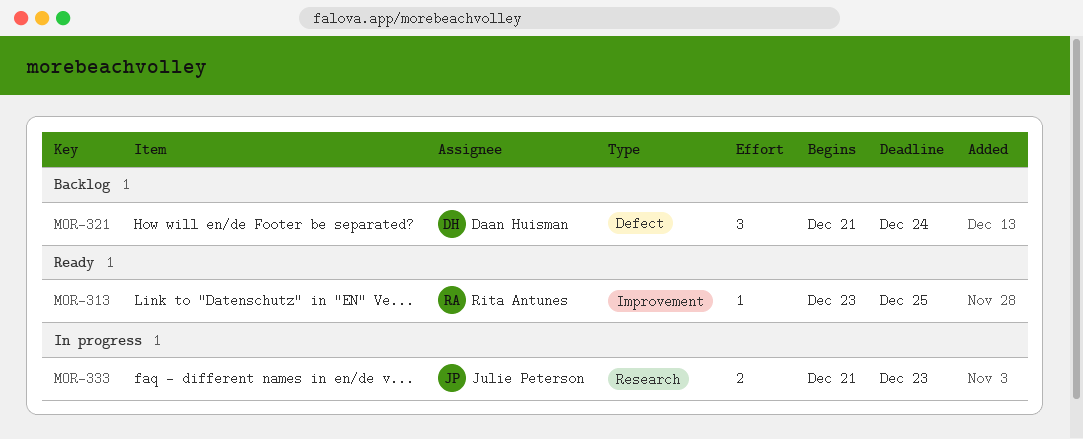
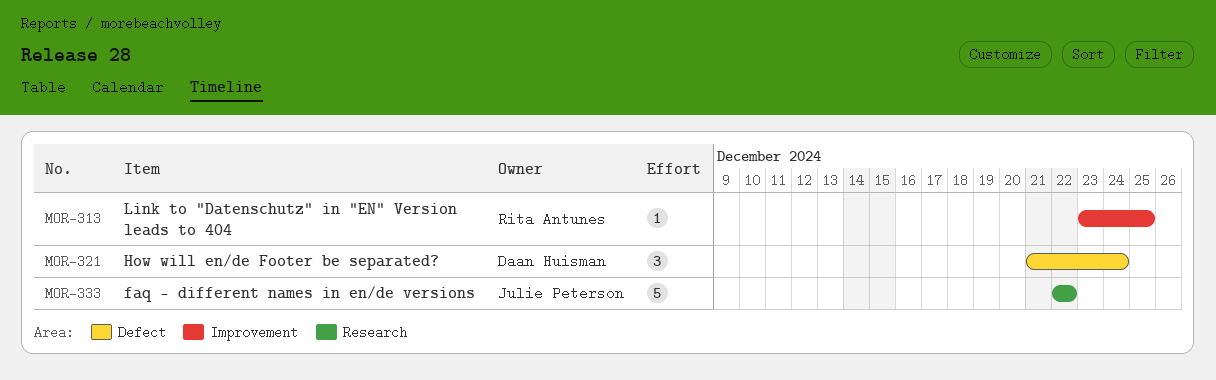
MOR-333, estimate: 2 -> 5
MOR-333, start: Dec 21 -> Dec 22
MOR-333, due: Dec 23 -> Dec 22

